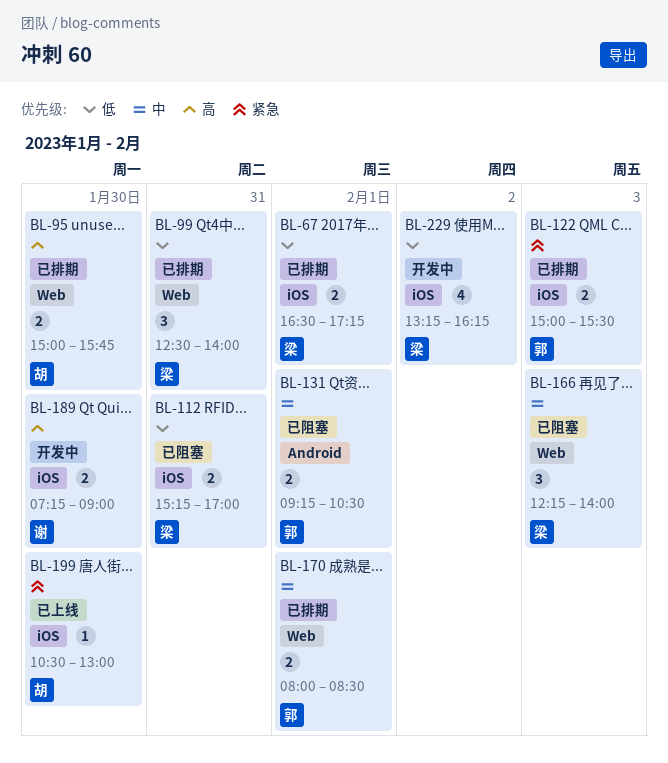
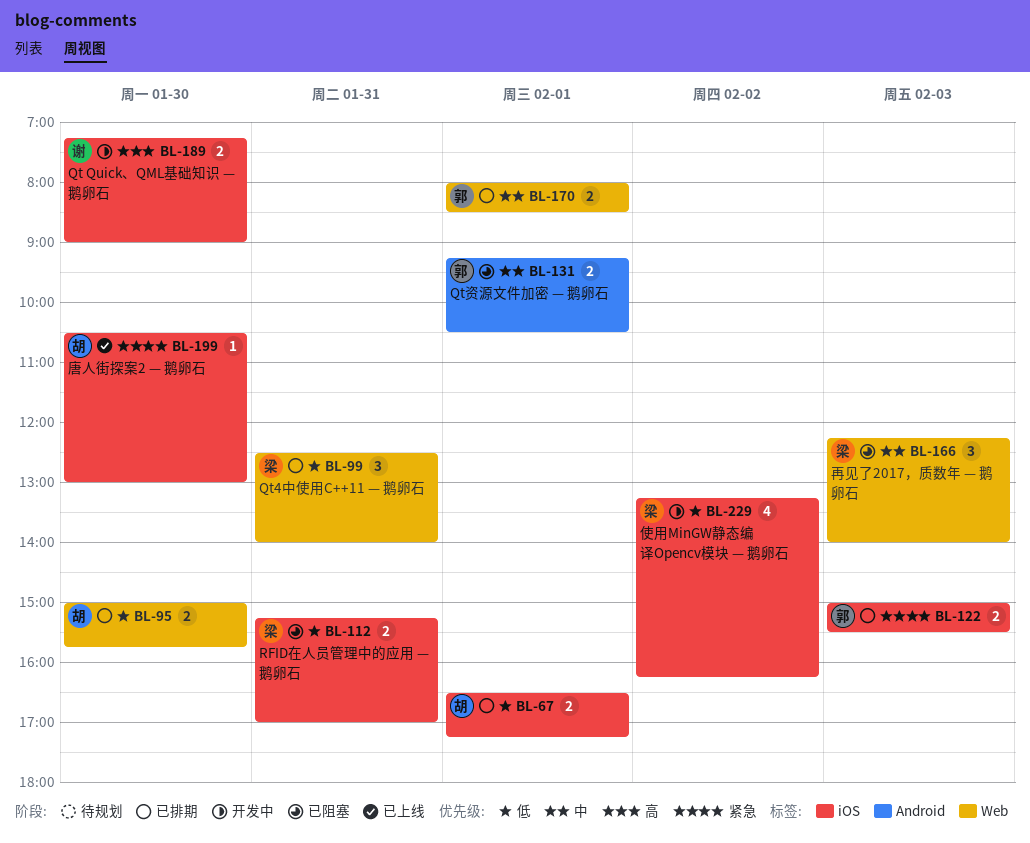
BL-67, owner: 梁 -> 胡
BL-95, priority: 高 -> 低

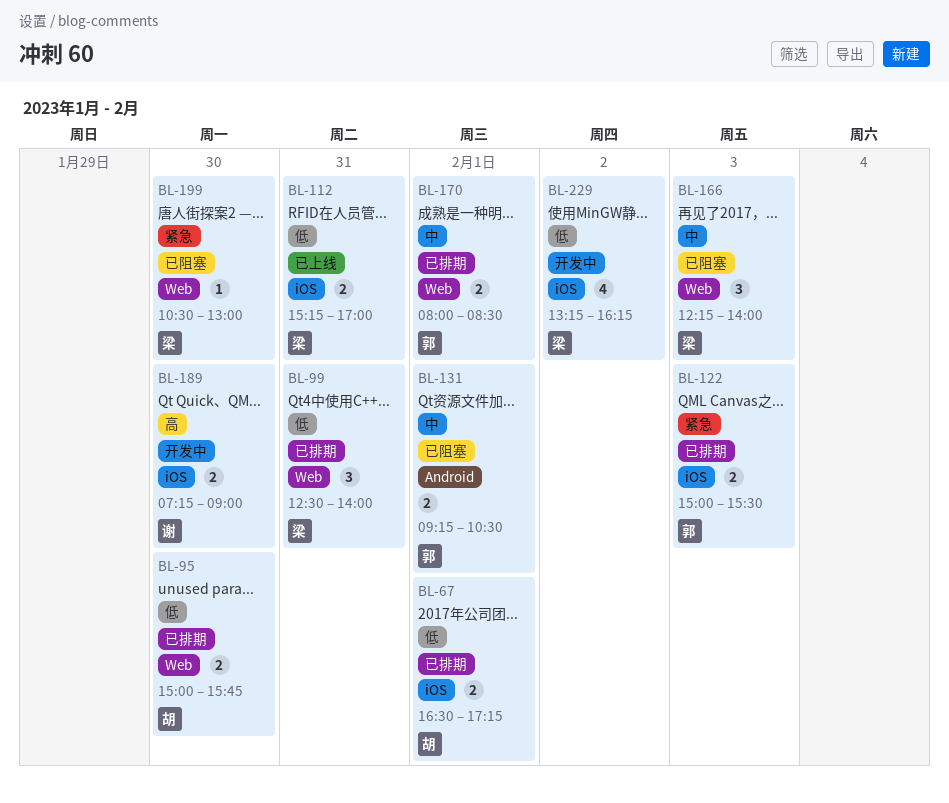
BL-112, status: 已阻塞 -> 已上线
BL-199, status: 已上线 -> 已阻塞
BL-199, owner: 胡 -> 梁
BL-199, label: iOS -> Web

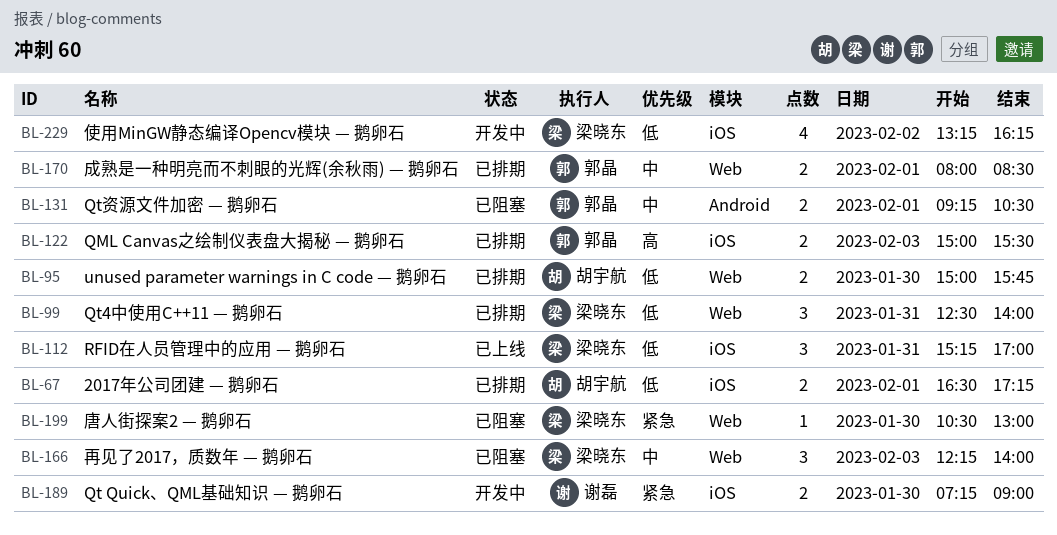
BL-112, estimate: 2 -> 3
BL-122, priority: 紧急 -> 高
BL-189, priority: 高 -> 紧急

